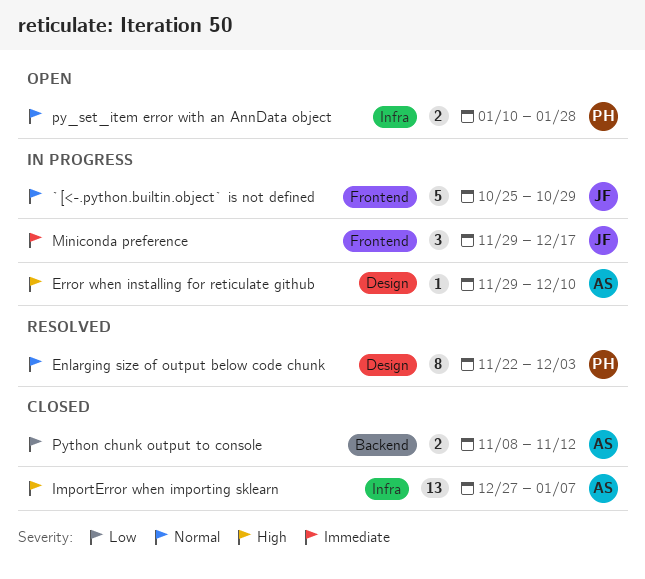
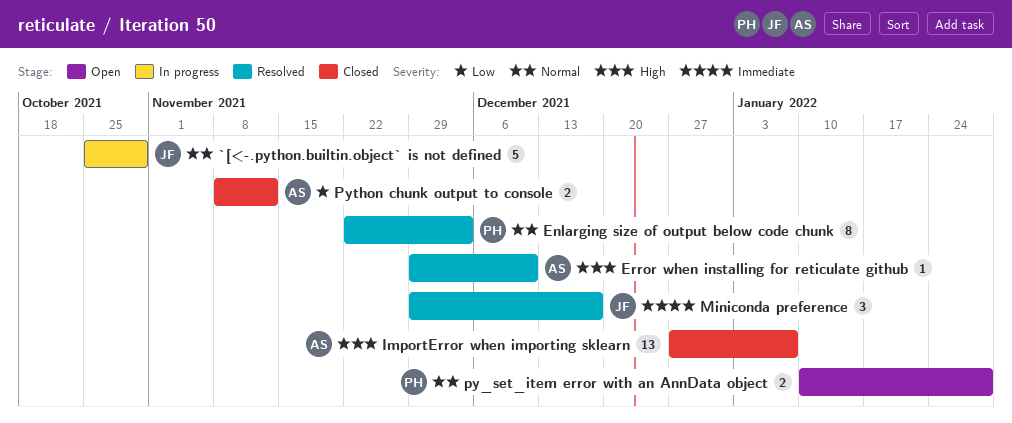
Error when installing for reticulate github, status: In progress -> Resolved
Miniconda preference, status: In progress -> Resolved

